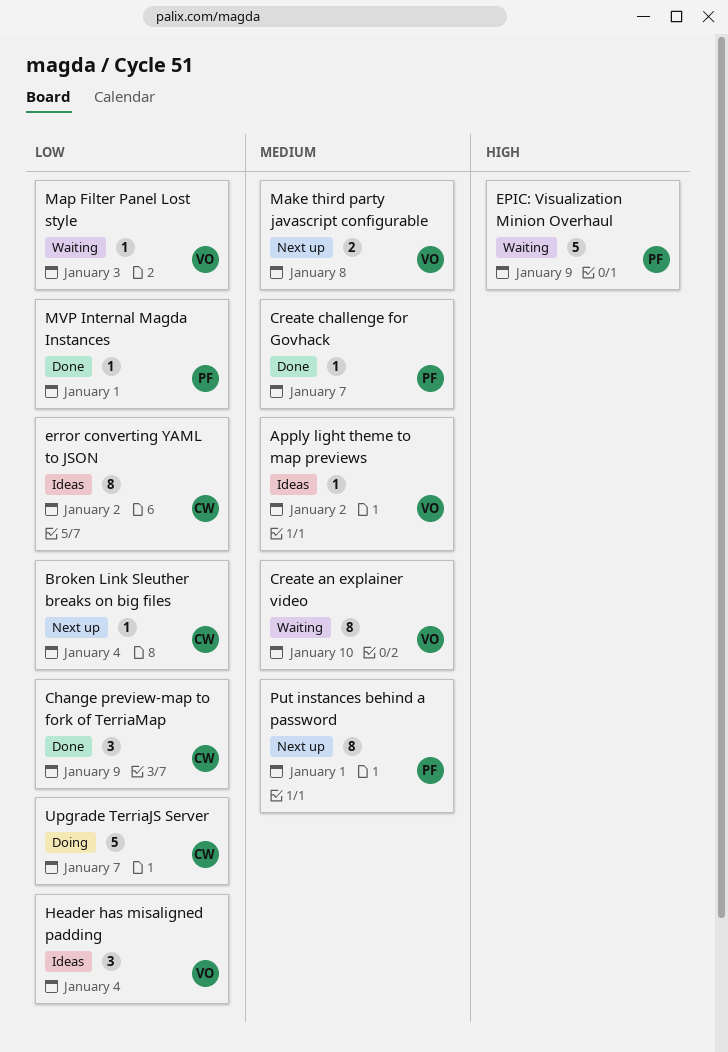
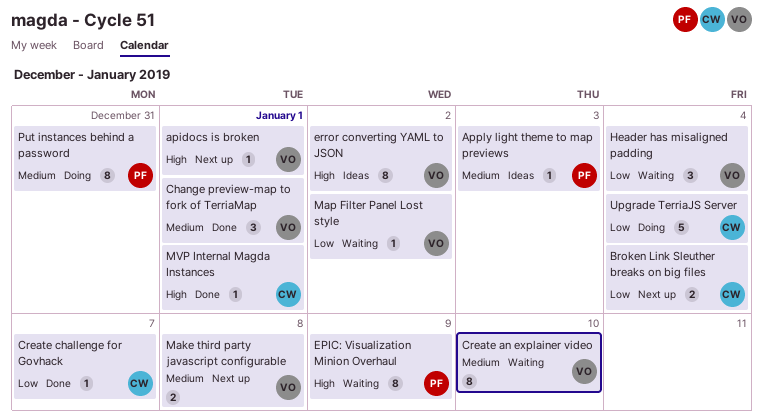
apidocs is broken: none -> present
Apply light theme to map previews, owner: VO -> PF
Apply light theme to map previews, due: Jan 2 -> Jan 3
Broken Link Sleuther breaks on big files, estimate: 1 -> 2
Change preview-map to fork of TerriaMap, owner: CW -> VO
Change preview-map to fork of TerriaMap, priority: Low -> Medium
Change preview-map to fork of TerriaMap, due: Jan 9 -> Jan 1
Create challenge for Govhack, owner: PF -> CW
Create challenge for Govhack, priority: Medium -> Low
EPIC: Visualization Minion Overhaul, estimate: 5 -> 8
error converting YAML to JSON, owner: CW -> VO
error converting YAML to JSON, priority: Low -> High
Header has misaligned padding, status: Ideas -> Waiting
Map Filter Panel Lost style, due: Jan 3 -> Jan 2
MVP Internal Magda Instances, owner: PF -> CW
MVP Internal Magda Instances, priority: Low -> High
Put instances behind a password, status: Next up -> Doing
Put instances behind a password, due: Jan 1 -> Dec 31
Upgrade TerriaJS Server, due: Jan 7 -> Jan 4

